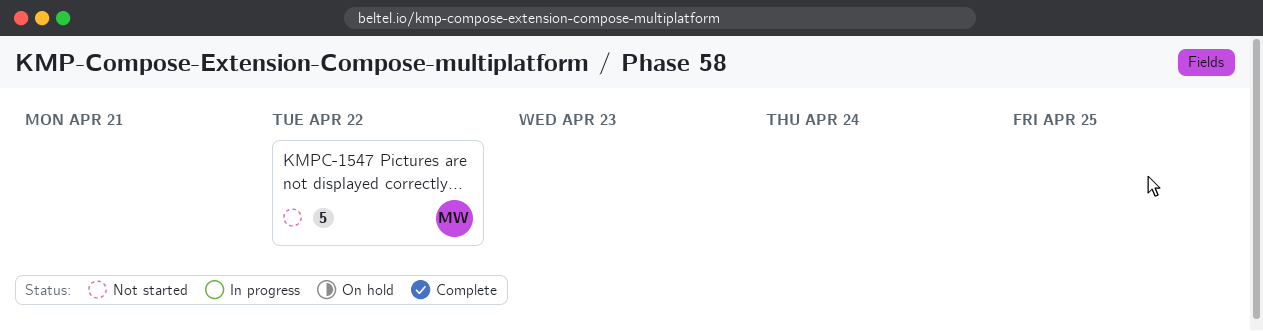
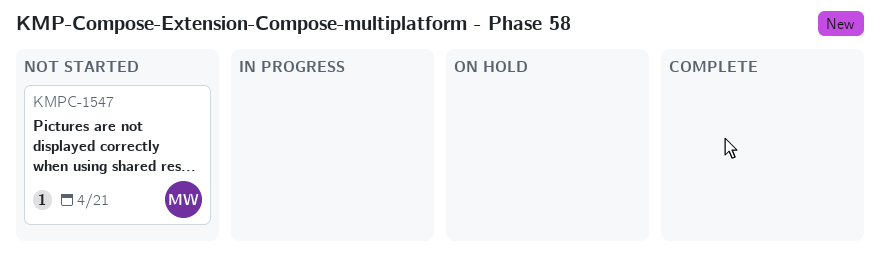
KMPC-1547, estimate: 5 -> 1
KMPC-1547, due: Apr 22 -> Apr 21

